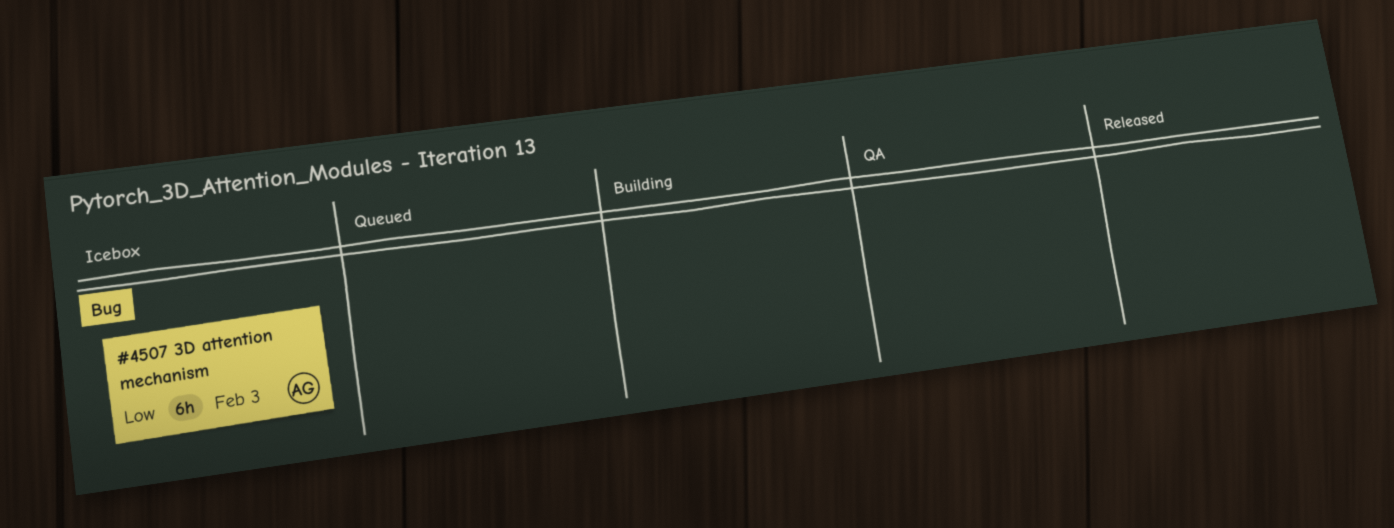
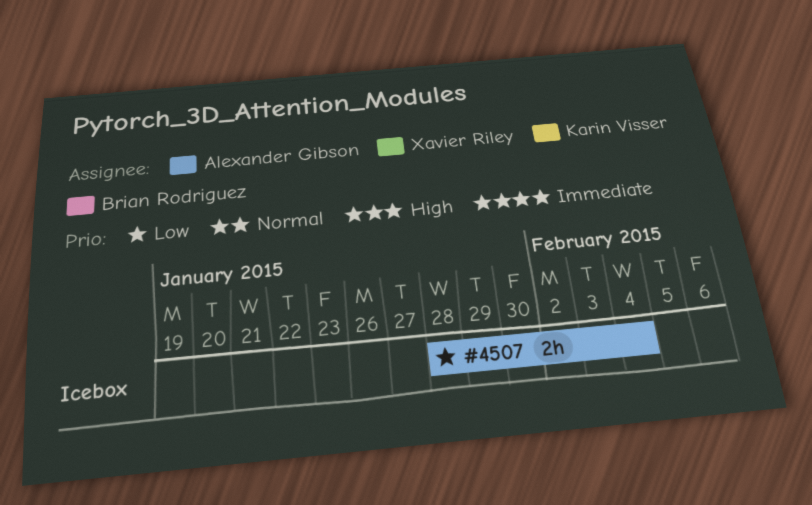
#4507, estimate: 6h -> 2h
#4507, due: Feb 3 -> Feb 4

